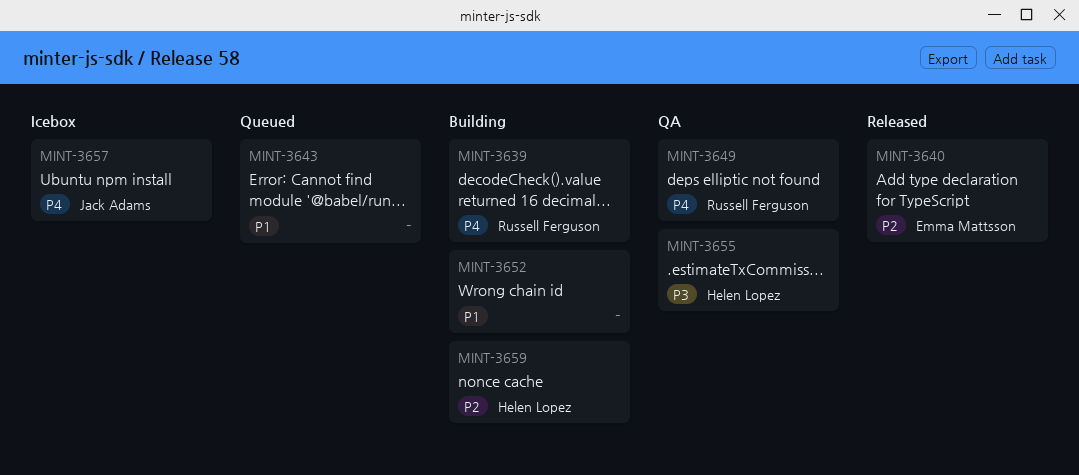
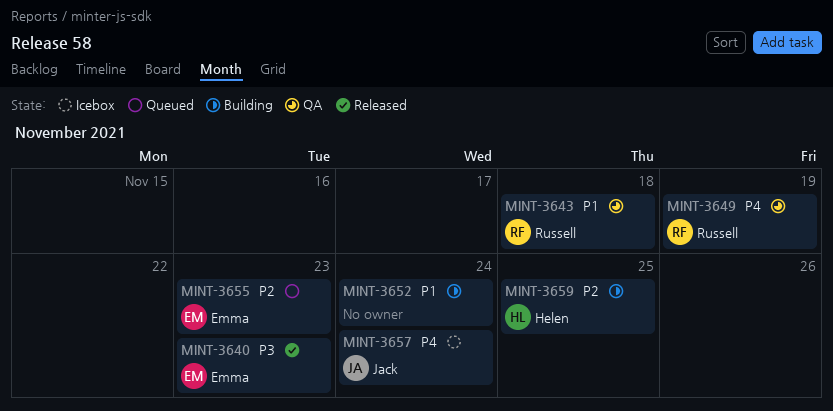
MINT-3639: present -> none
MINT-3640, priority: P2 -> P3
MINT-3643, status: Queued -> QA
MINT-3643, owner: none -> Russell Ferguson
MINT-3655, status: QA -> Queued
MINT-3655, owner: Helen Lopez -> Emma Mattsson
MINT-3655, priority: P3 -> P2

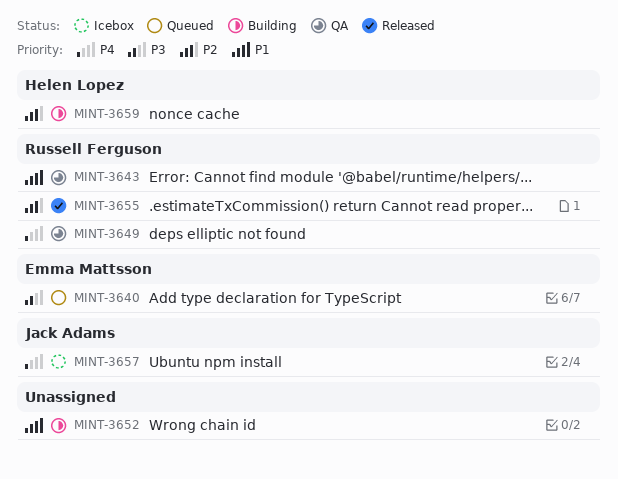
MINT-3640, status: Released -> Queued
MINT-3655, status: Queued -> Released
MINT-3655, owner: Emma Mattsson -> Russell Ferguson

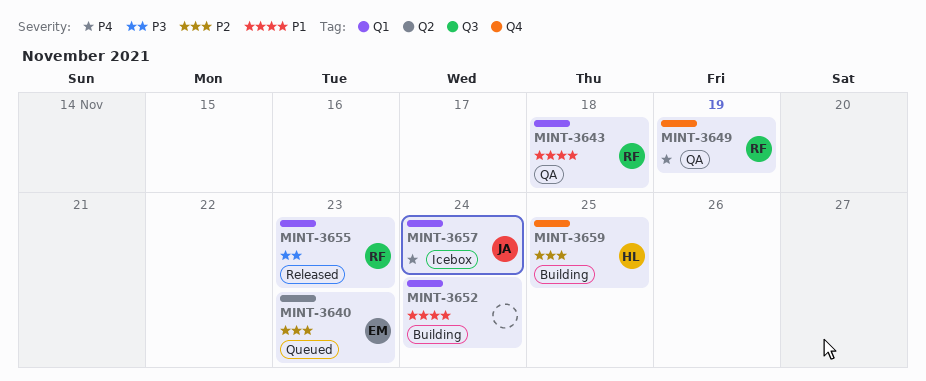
MINT-3640, priority: P3 -> P2
MINT-3655, priority: P2 -> P3

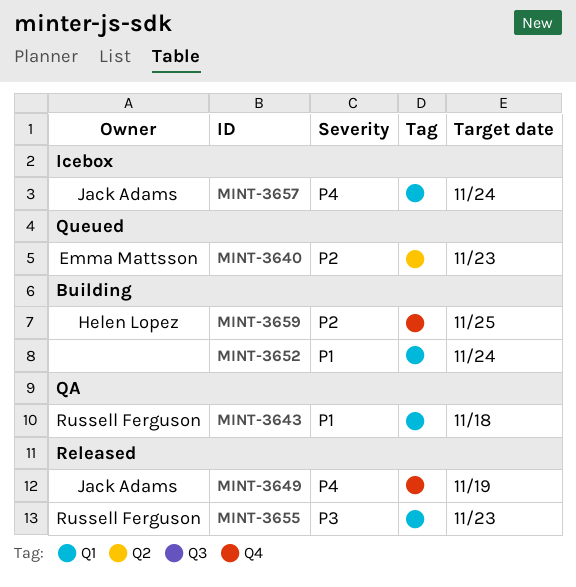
MINT-3649, status: QA -> Released
MINT-3649, owner: Russell Ferguson -> Jack Adams

